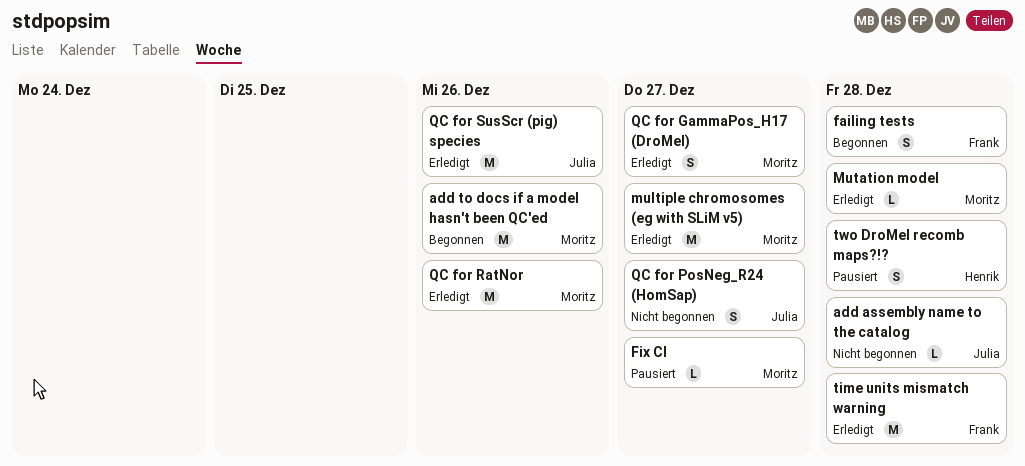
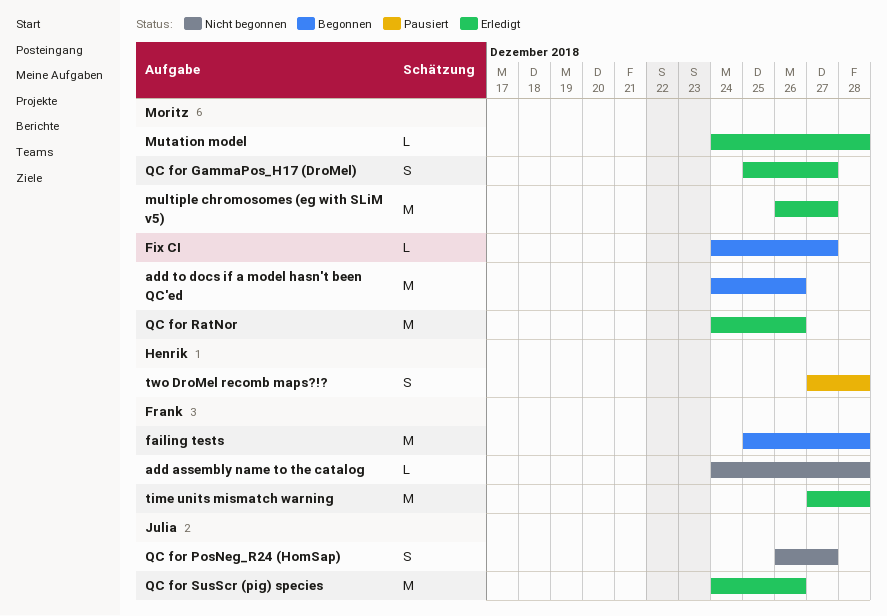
add assembly name to the catalog, owner: Julia -> Frank
failing tests, estimate: S -> M
Fix CI, status: Pausiert -> Begonnen

